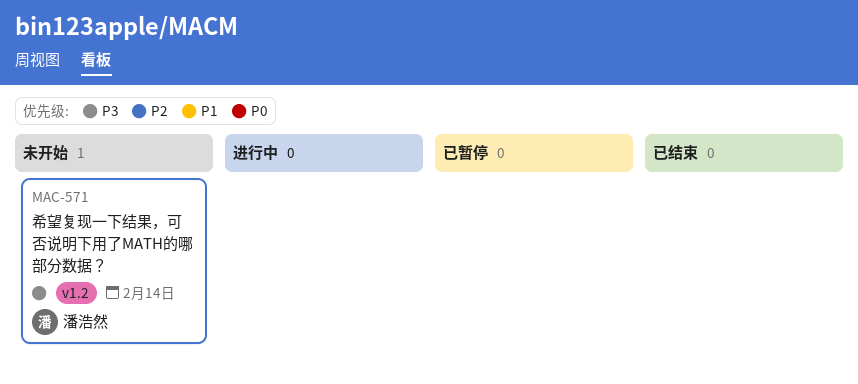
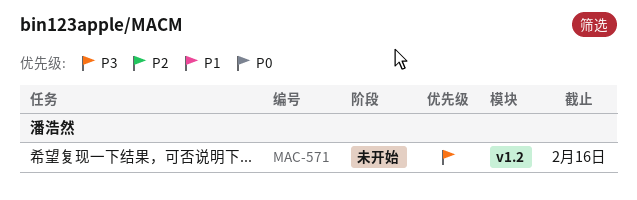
MAC-571, due: Feb 14 -> Feb 16

